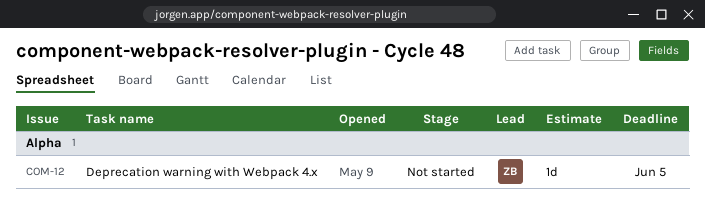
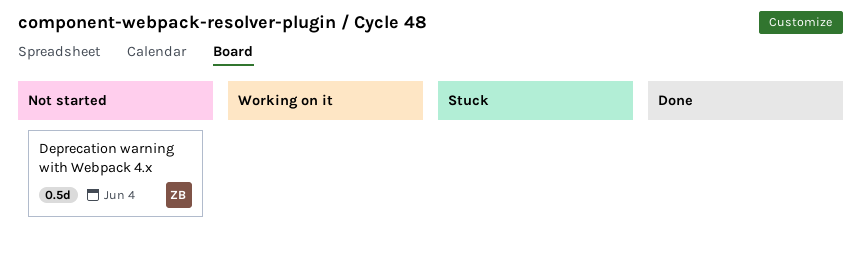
Deprecation warning with Webpack 4.x, estimate: 1d -> 0.5d
Deprecation warning with Webpack 4.x, due: Jun 5 -> Jun 4

